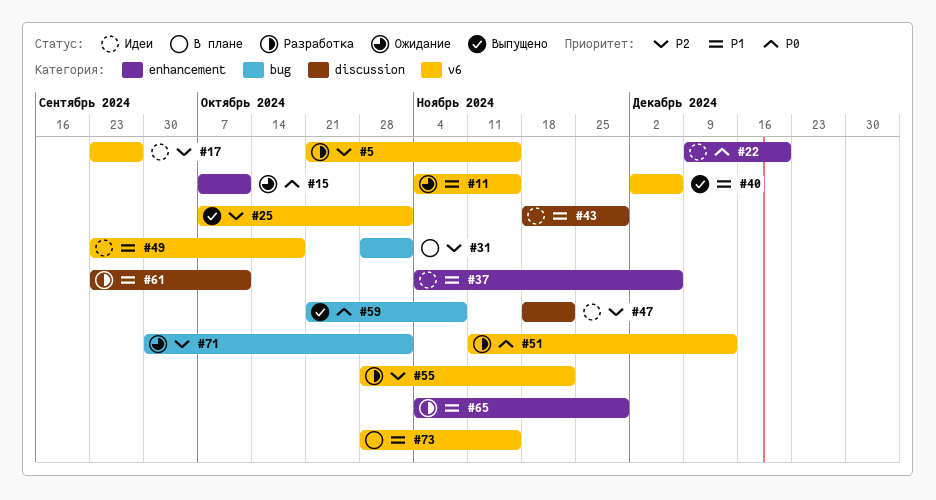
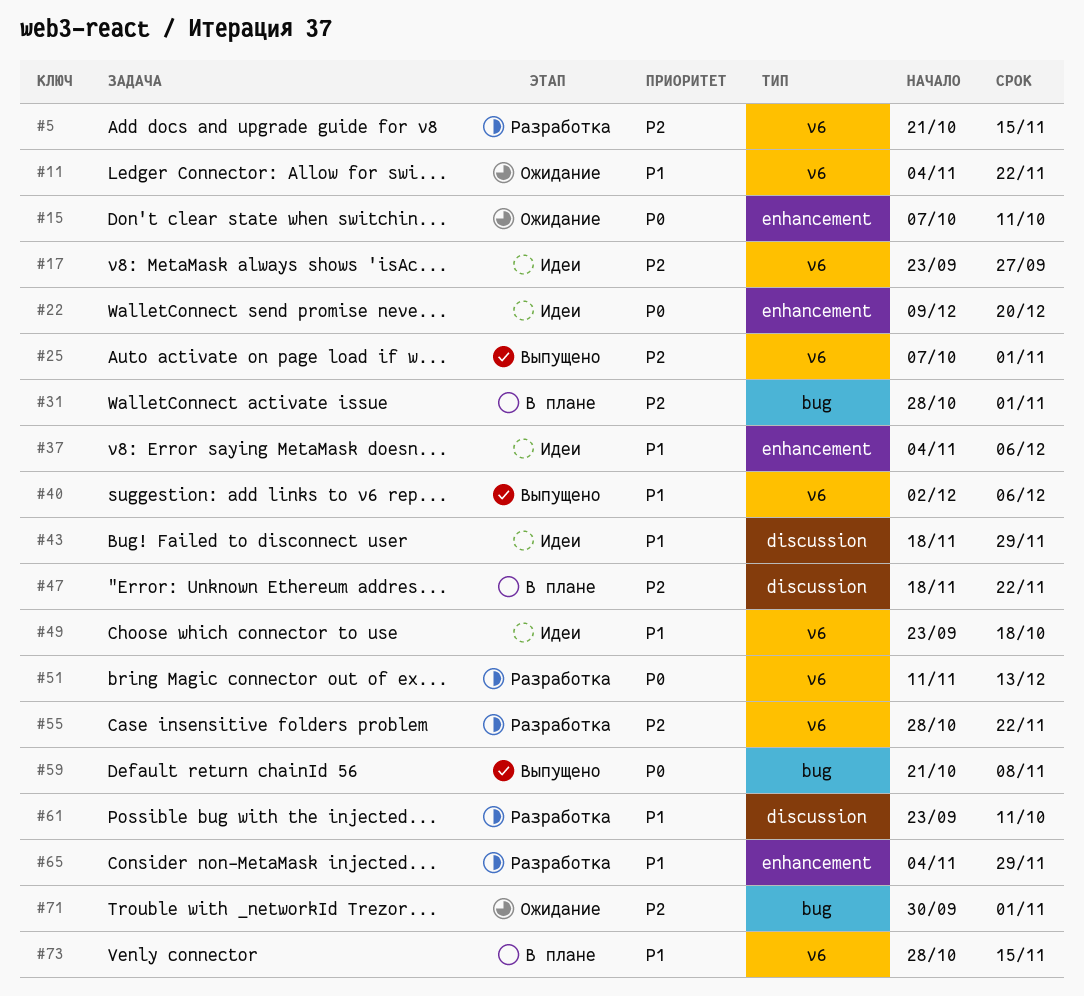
#11, due: Nov 15 -> Nov 22
#47, status: Идеи -> В плане

